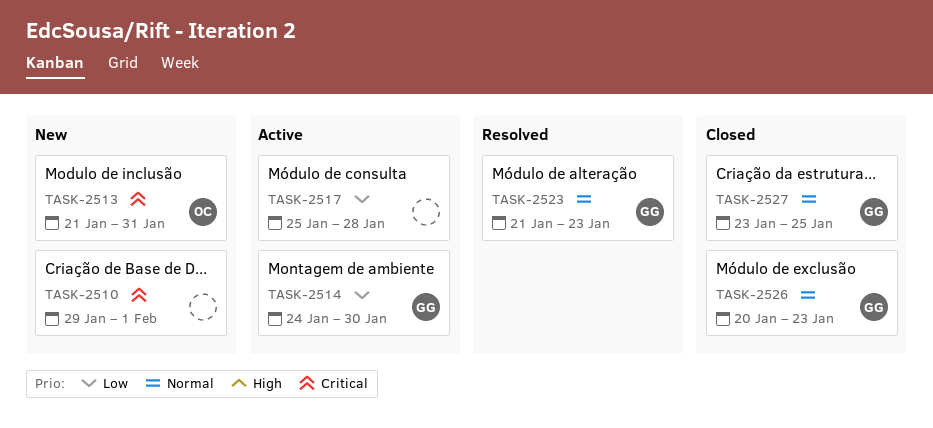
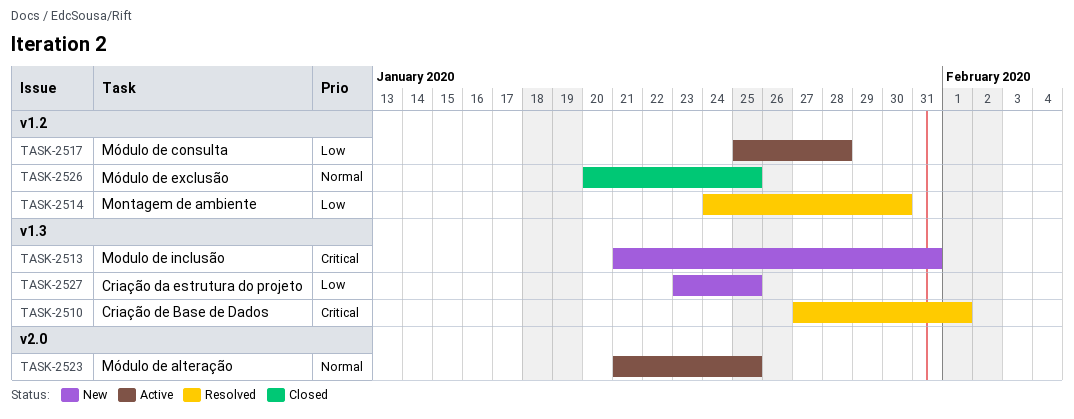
TASK-2510, status: New -> Resolved
TASK-2510, start: Jan 29 -> Jan 27
TASK-2514, status: Active -> Resolved
TASK-2523, status: Resolved -> Active
TASK-2523, due: Jan 23 -> Jan 25
TASK-2526, due: Jan 23 -> Jan 25
TASK-2527, status: Closed -> New
TASK-2527, priority: Normal -> Low

